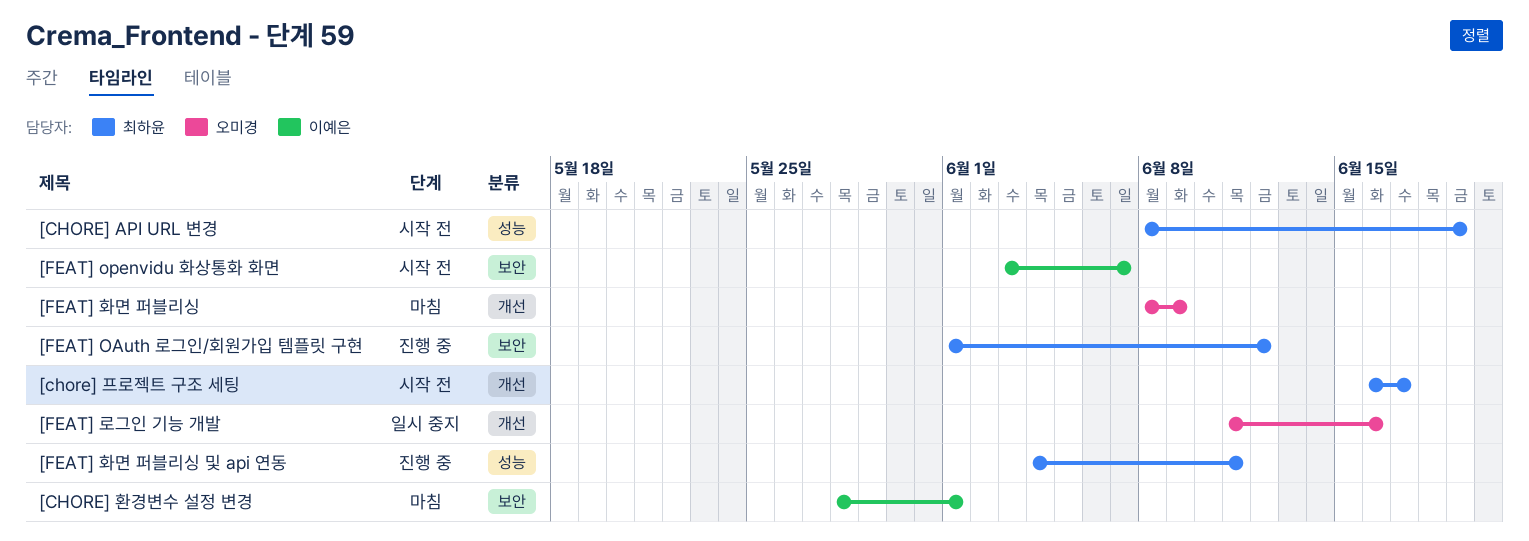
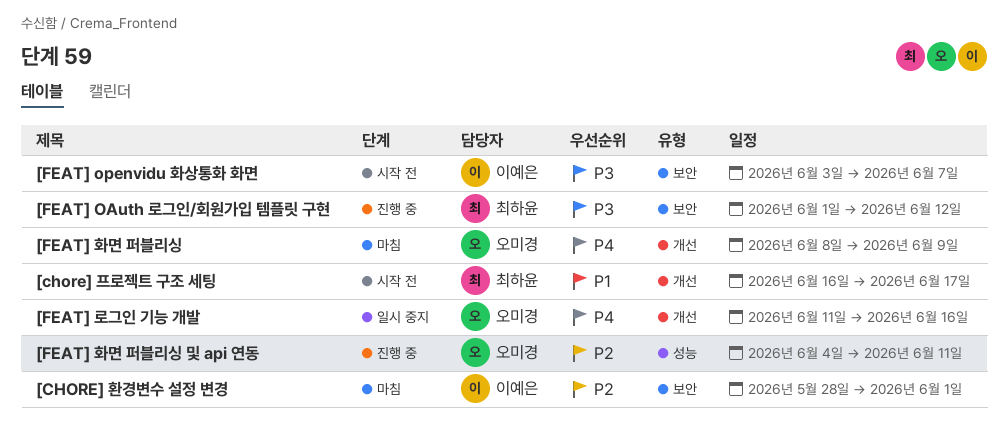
[CHORE] API URL 변경: present -> none
[FEAT] 화면 퍼블리싱 및 api 연동, owner: 최하윤 -> 오미경

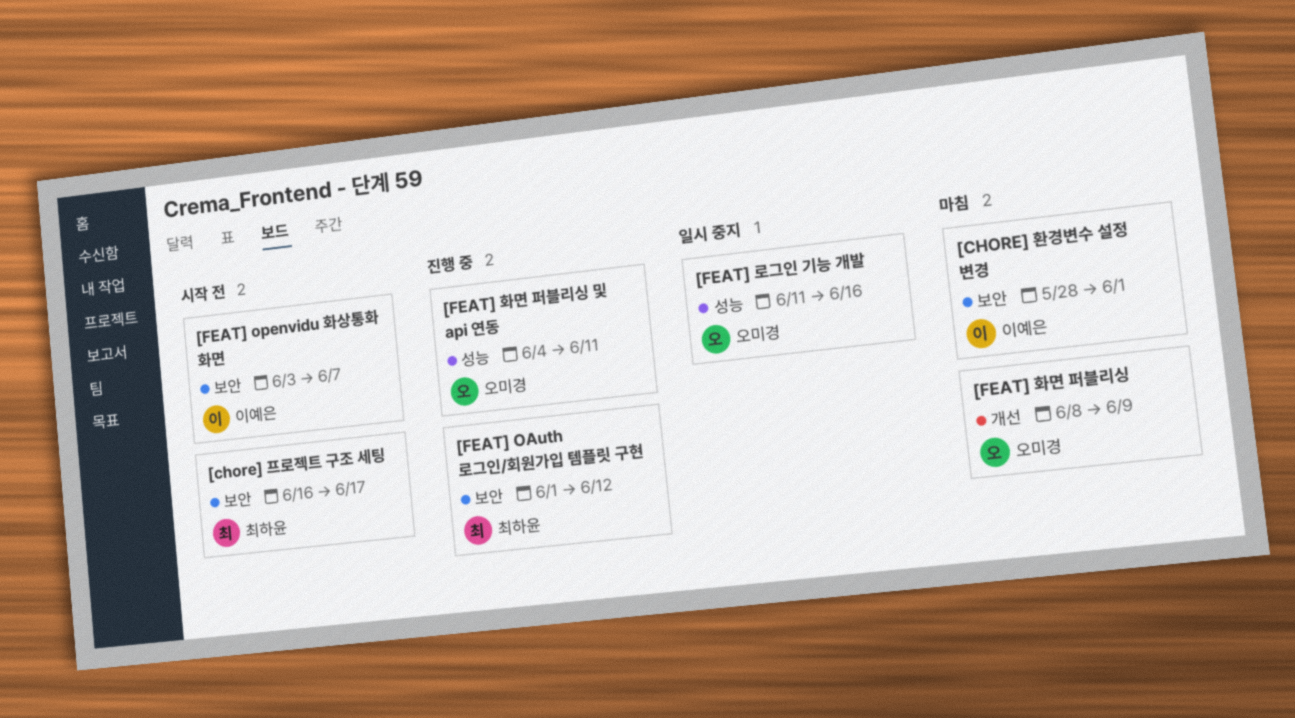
[chore] 프로젝트 구조 세팅, label: 개선 -> 보안
[FEAT] 로그인 기능 개발, label: 개선 -> 성능

